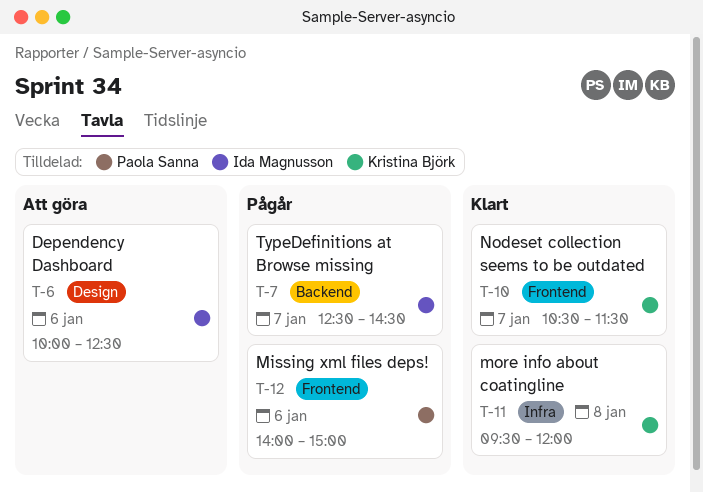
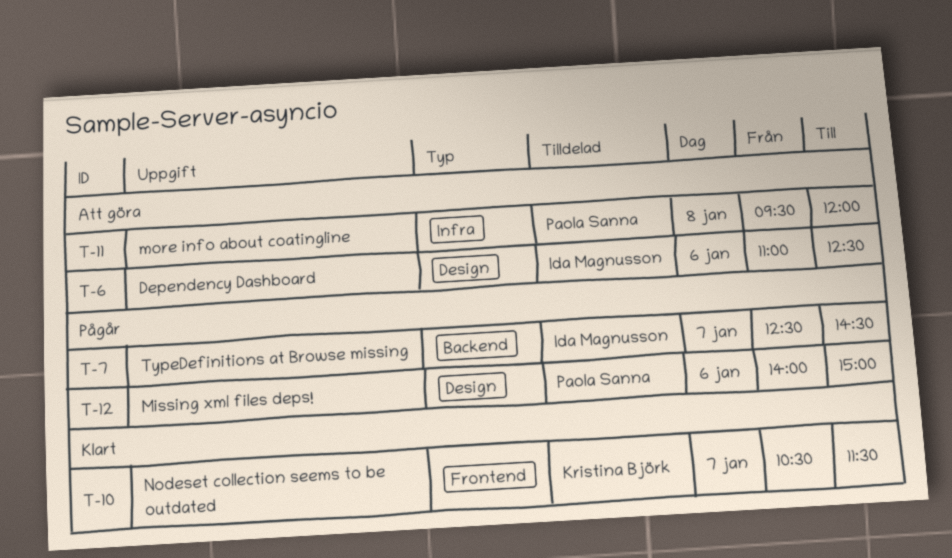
T-6, begins: 10:00 -> 11:00
T-11, status: Klart -> Att göra
T-11, owner: Kristina Björk -> Paola Sanna
T-12, label: Frontend -> Design

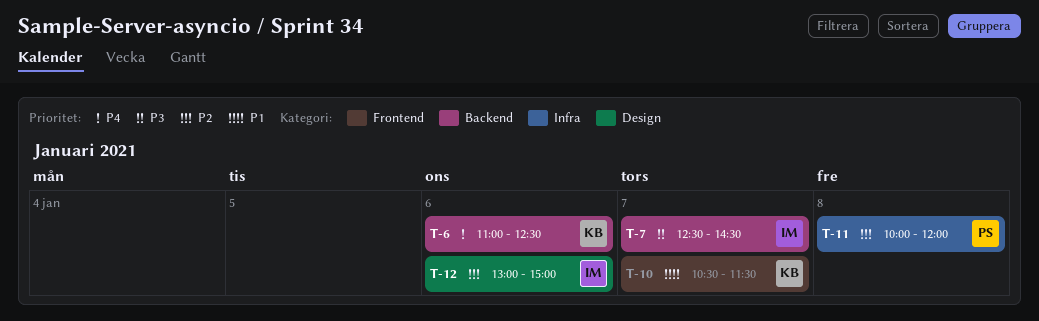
T-6, owner: Ida Magnusson -> Kristina Björk
T-6, label: Design -> Backend
T-11, begins: 09:30 -> 10:00
T-12, owner: Paola Sanna -> Ida Magnusson
T-12, begins: 14:00 -> 13:00

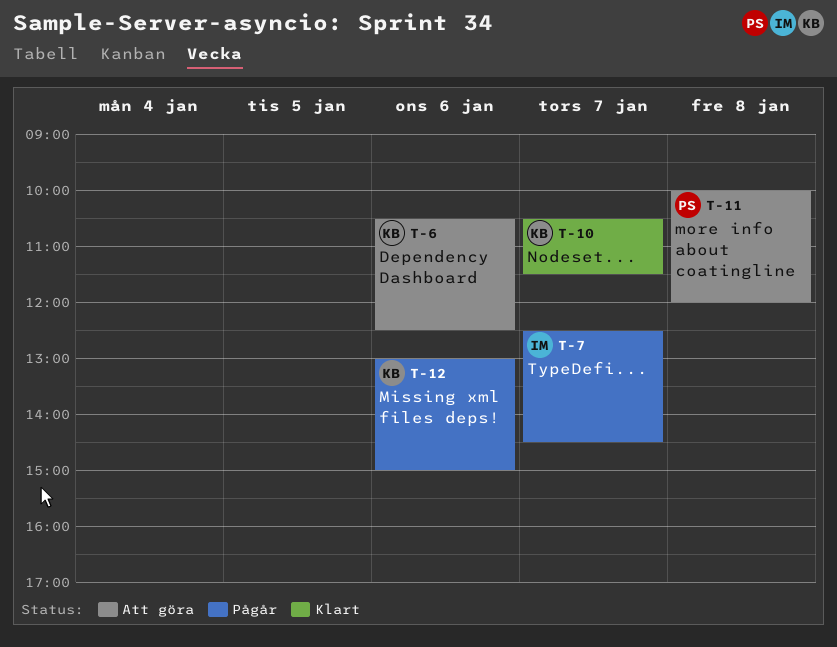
T-6, begins: 11:00 -> 10:30
T-12, owner: IM -> KB

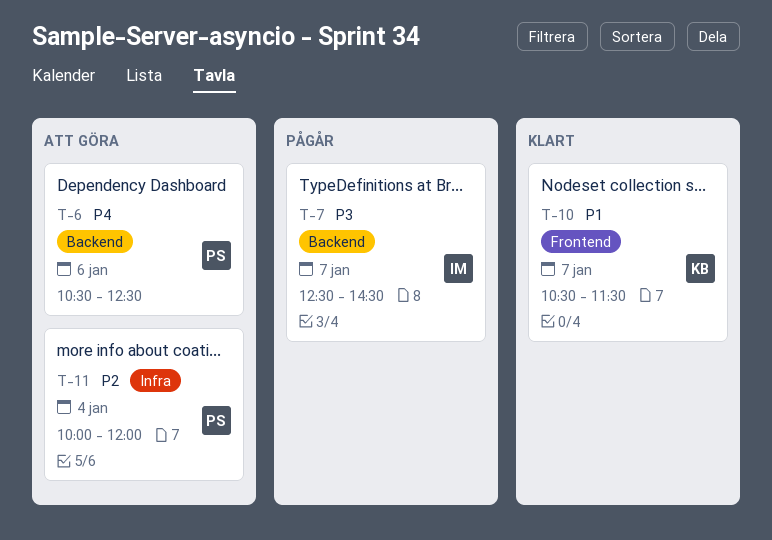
T-6, owner: KB -> PS
T-11, day: Jan 8 -> Jan 4
T-12: present -> none

